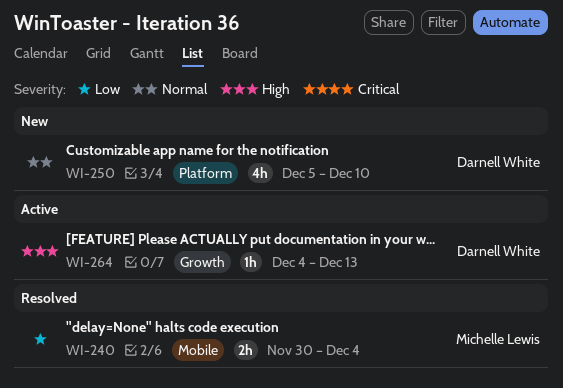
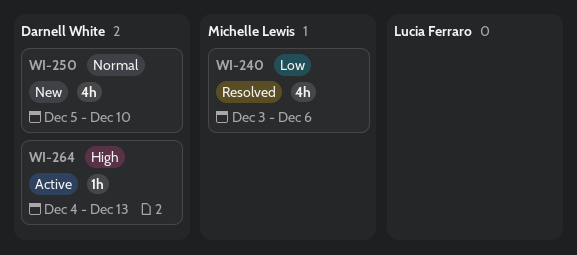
WI-240, estimate: 2h -> 4h
WI-240, start: Nov 30 -> Dec 3
WI-240, due: Dec 4 -> Dec 6

